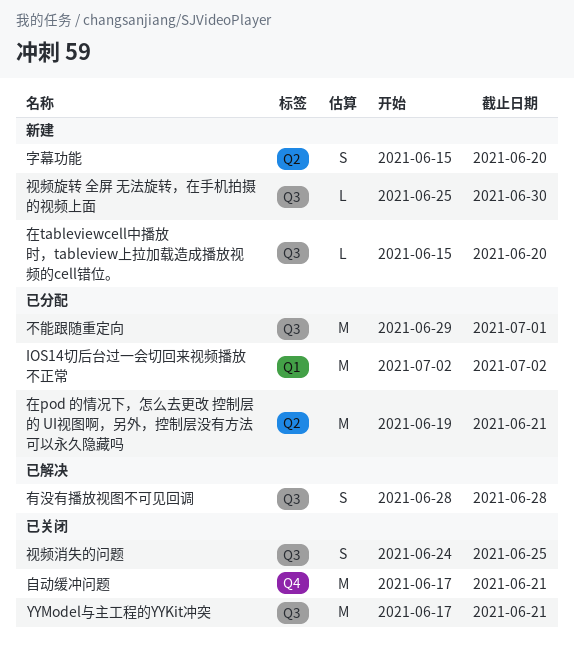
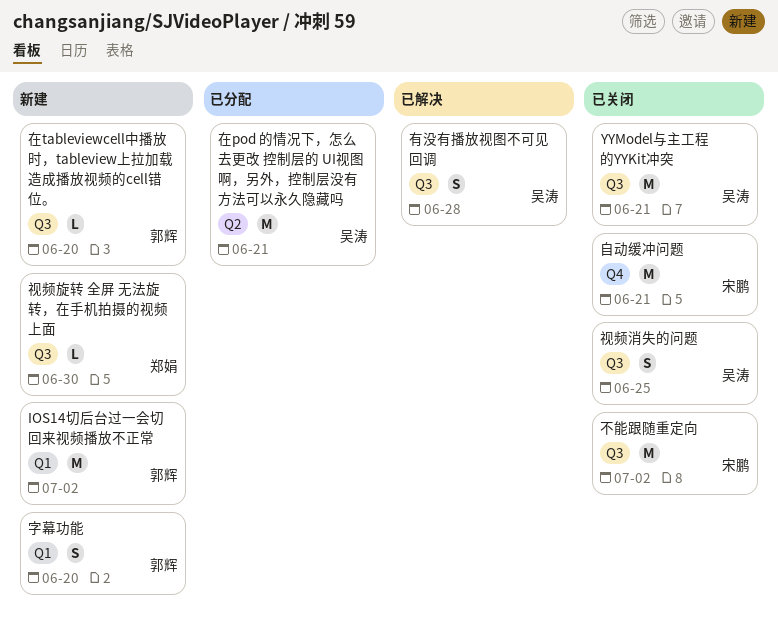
IOS14切后台过一会切回来视频播放不正常, status: 已分配 -> 新建
不能跟随重定向, status: 已分配 -> 已关闭
不能跟随重定向, due: Jul 1 -> Jul 2
字幕功能, label: Q2 -> Q1

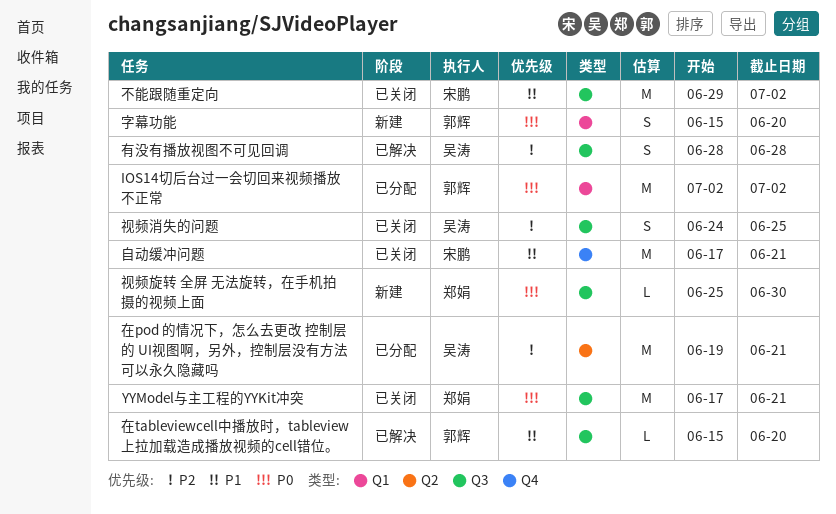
IOS14切后台过一会切回来视频播放不正常, status: 新建 -> 已分配
YYModel与主工程的YYKit冲突, owner: 吴涛 -> 郑娟
在tableviewcell中播放时，tableview上拉加载造成播放视频的cell错位。, status: 新建 -> 已解决

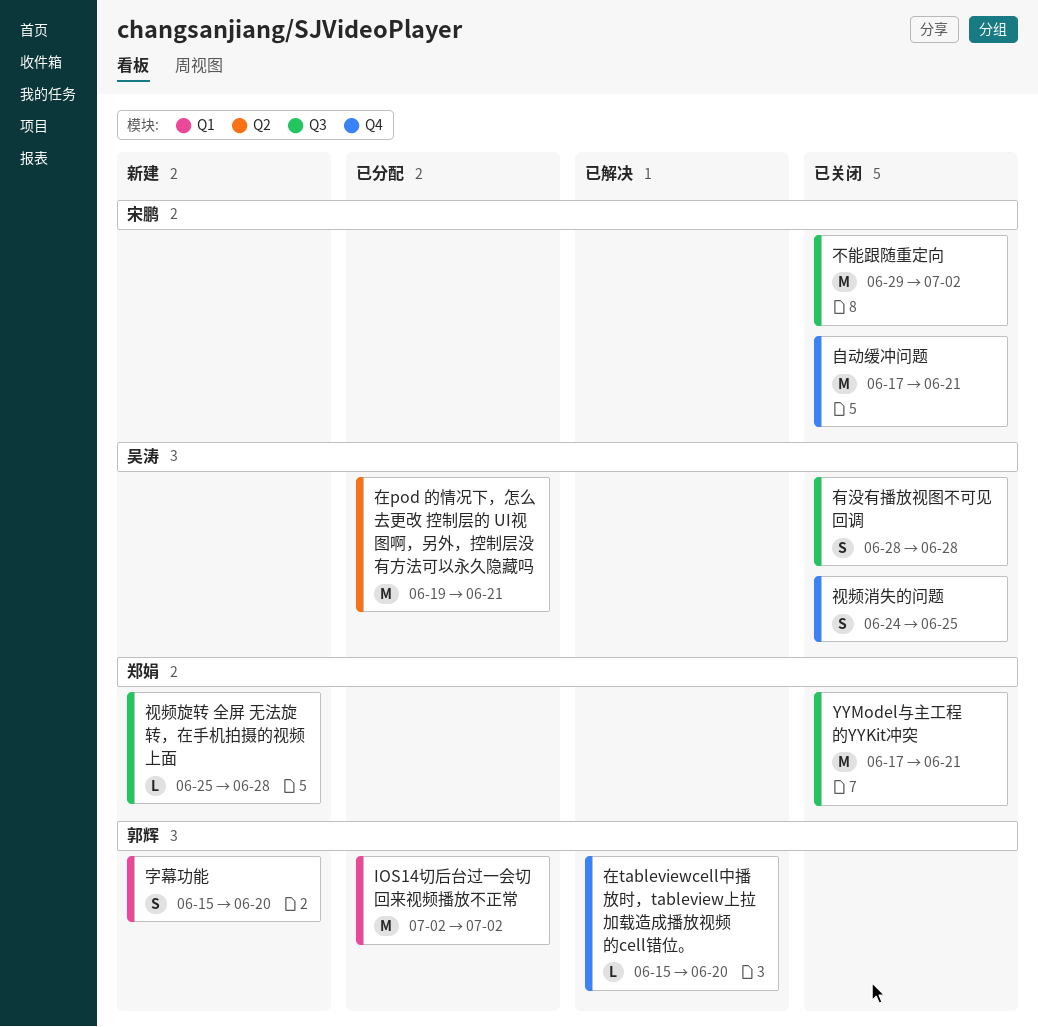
在tableviewcell中播放时，tableview上拉加载造成播放视频的cell错位。, label: Q3 -> Q4
有没有播放视图不可见回调, status: 已解决 -> 已关闭
视频旋转 全屏 无法旋转，在手机拍摄的视频上面, due: Jun 30 -> Jun 28
视频消失的问题, label: Q3 -> Q4

